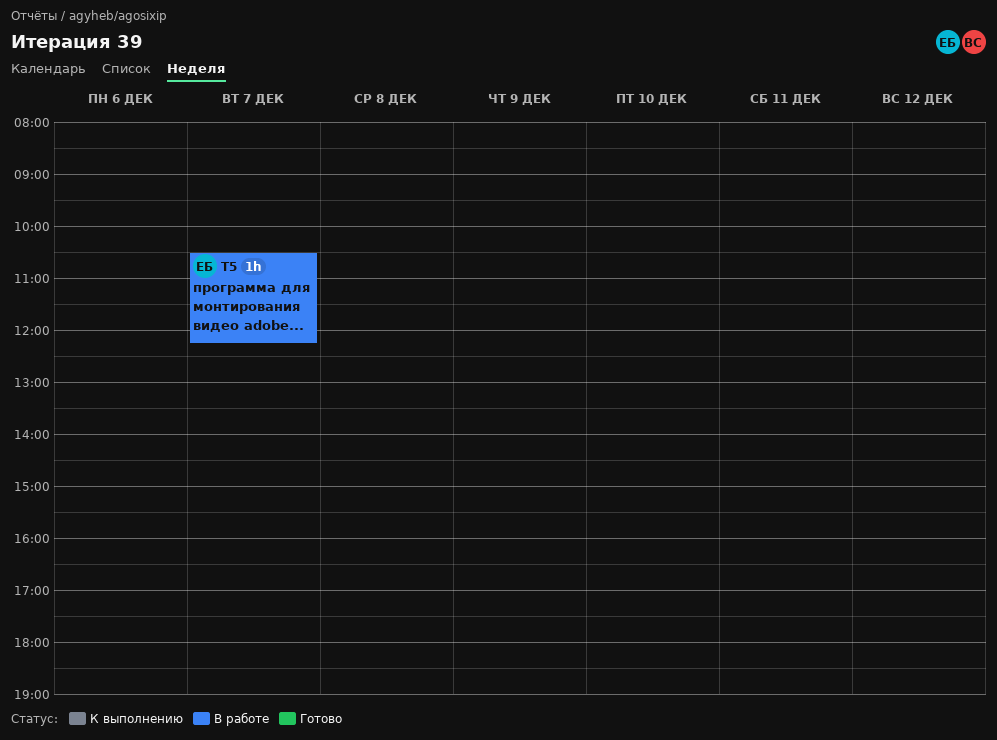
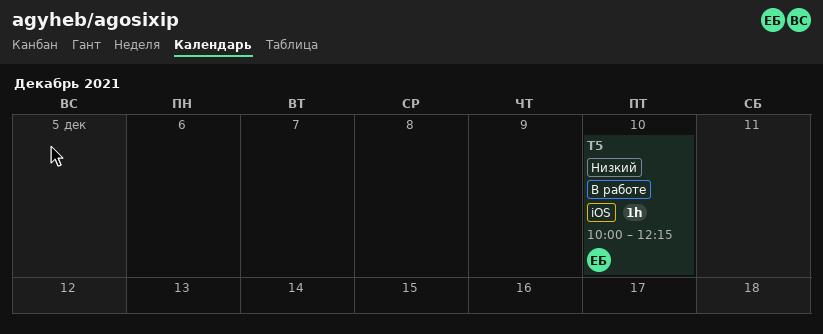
T5, day: Dec 7 -> Dec 10
T5, begins: 10:30 -> 10:00

